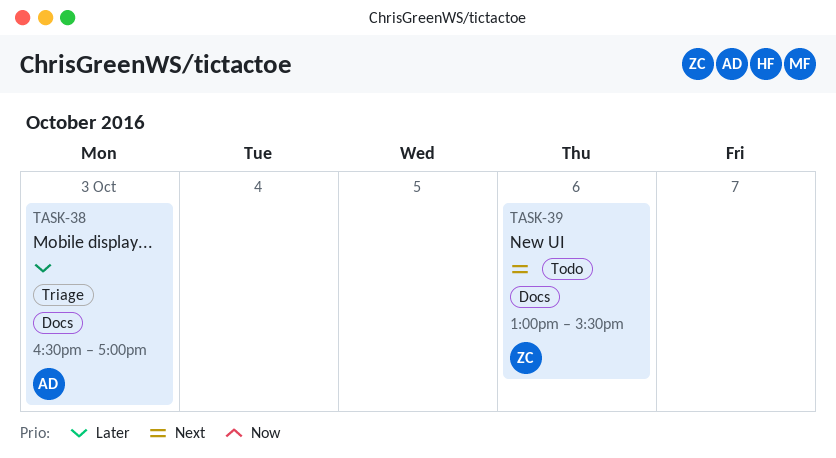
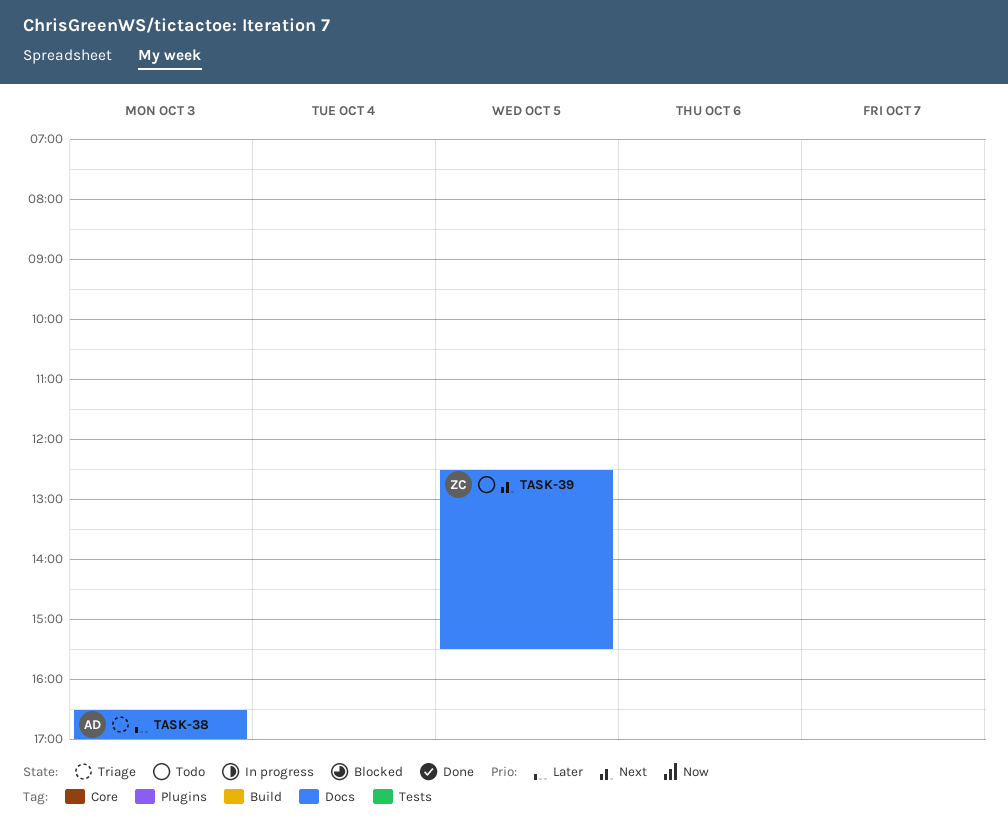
TASK-39, day: Oct 6 -> Oct 5
TASK-39, begins: 13:00 -> 12:30

